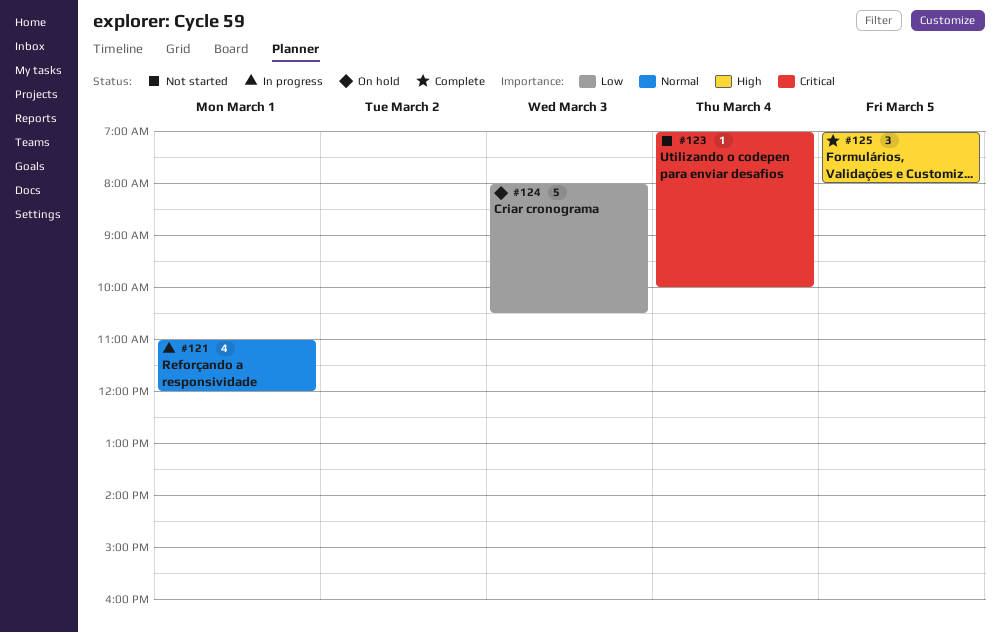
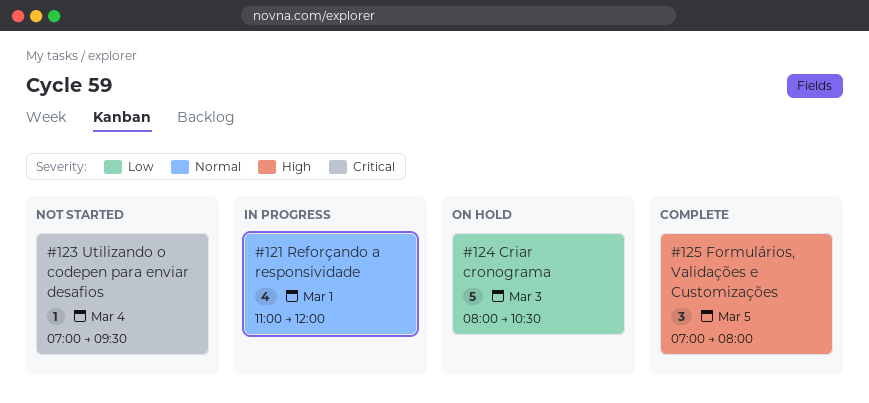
#123, ends: 10:00 -> 09:30

